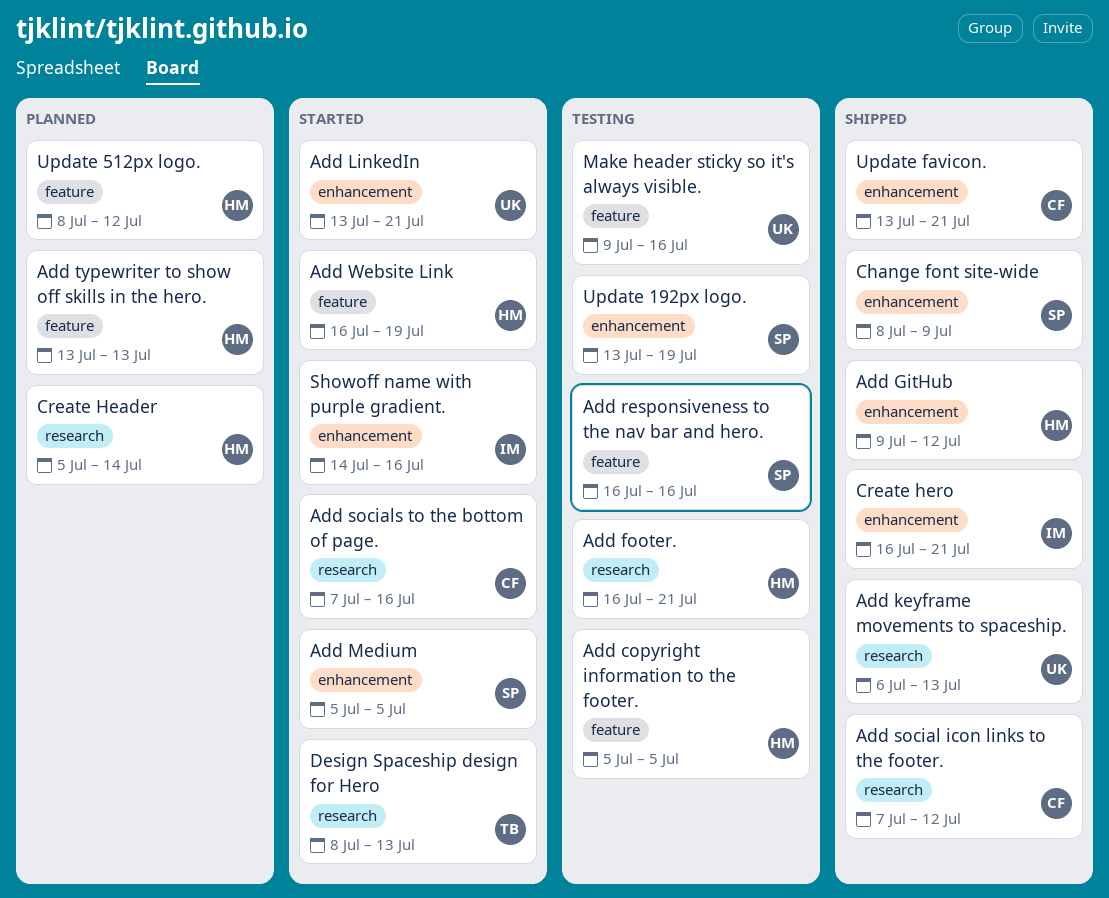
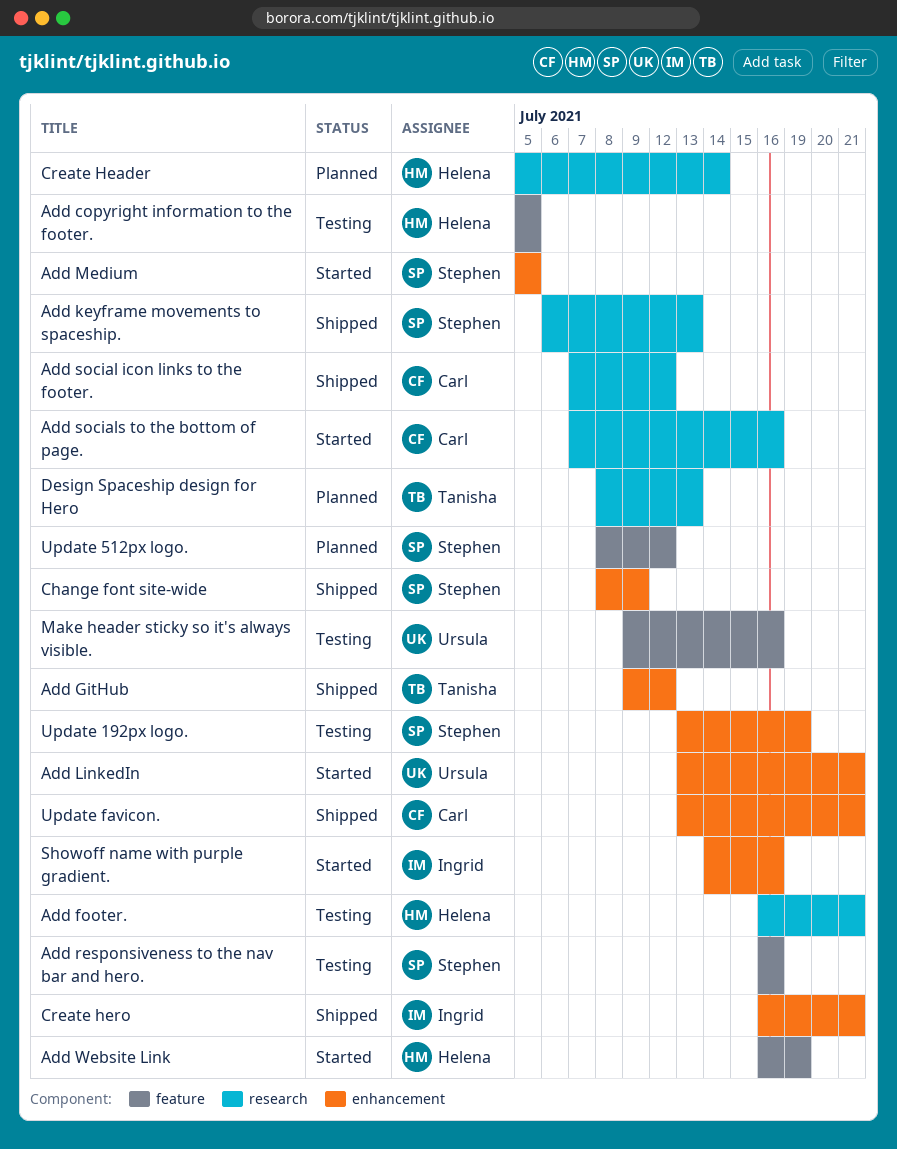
Add GitHub, owner: Helena -> Tanisha
Add keyframe movements to spaceship., owner: Ursula -> Stephen
Add typewriter to show off skills in the hero.: present -> none
Design Spaceship design for Hero, status: Started -> Planned
Update 512px logo., owner: Helena -> Stephen

